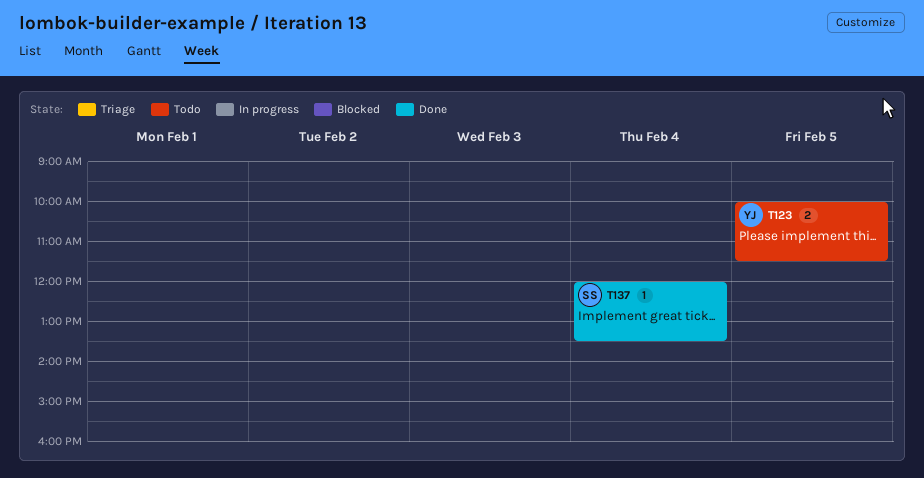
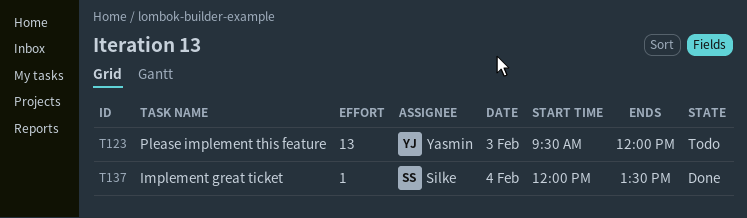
T123, estimate: 2 -> 13
T123, day: Feb 5 -> Feb 3
T123, begins: 10:00 -> 09:30
T123, ends: 11:30 -> 12:00

